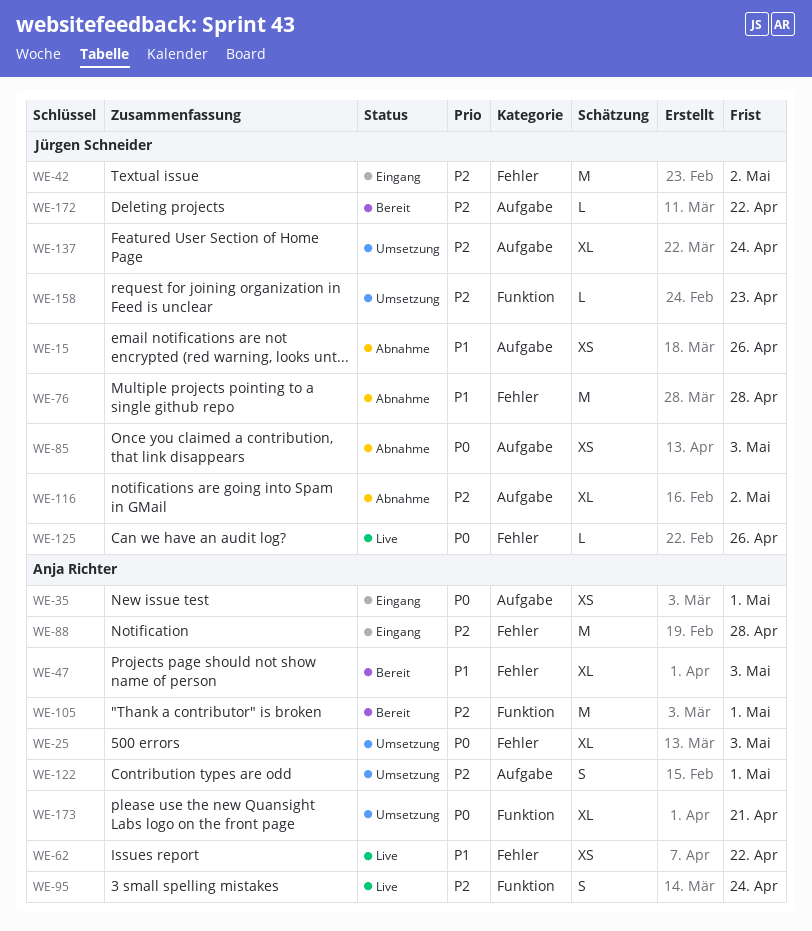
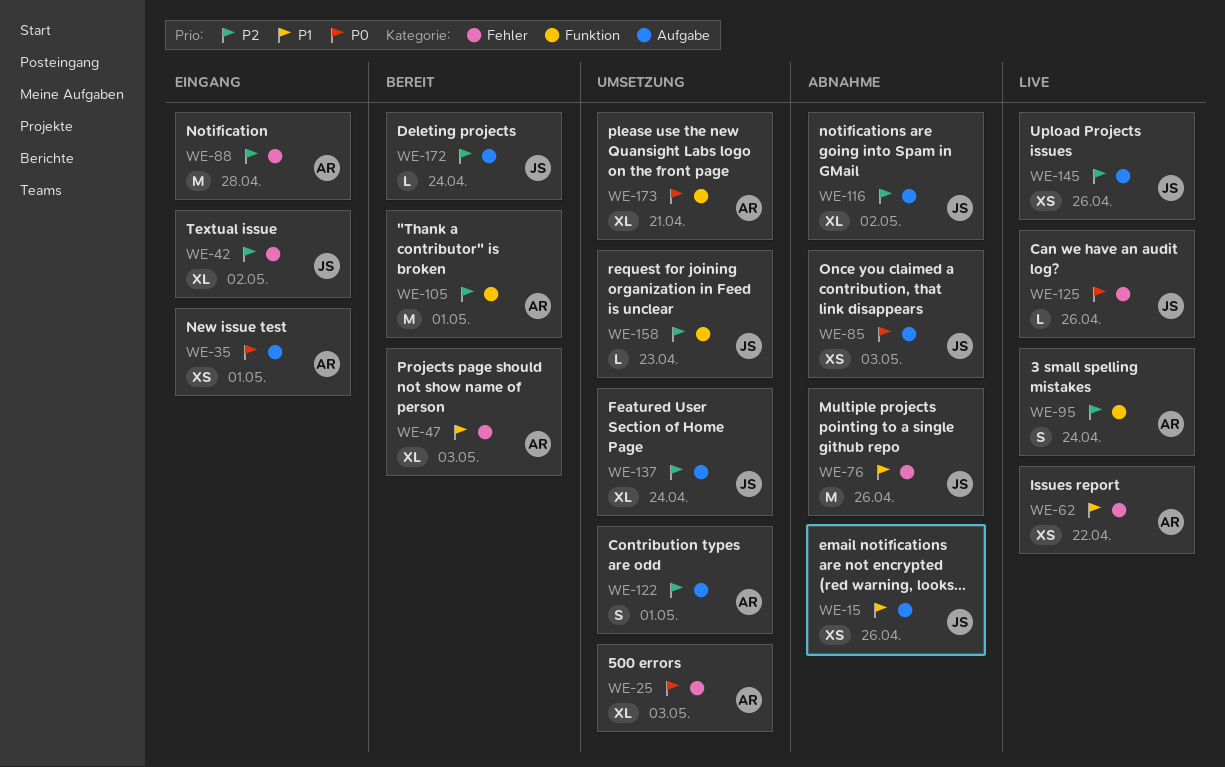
WE-42, estimate: M -> XL
WE-76, due: Apr 28 -> Apr 26
WE-145: none -> present
WE-172, due: Apr 22 -> Apr 24

